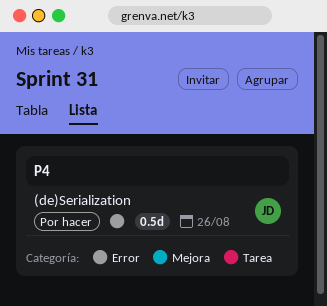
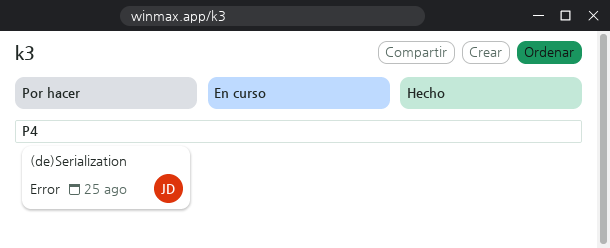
(de)Serialization, due: Aug 26 -> Aug 25

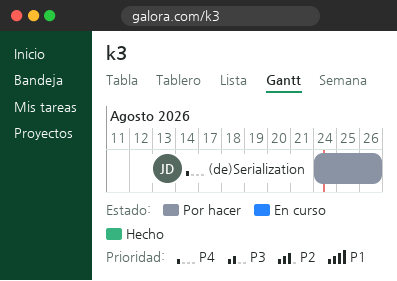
(de)Serialization, due: Aug 25 -> Aug 26

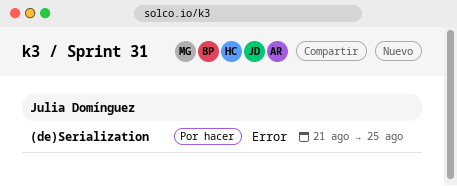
(de)Serialization, start: Aug 24 -> Aug 21
(de)Serialization, due: Aug 26 -> Aug 25

